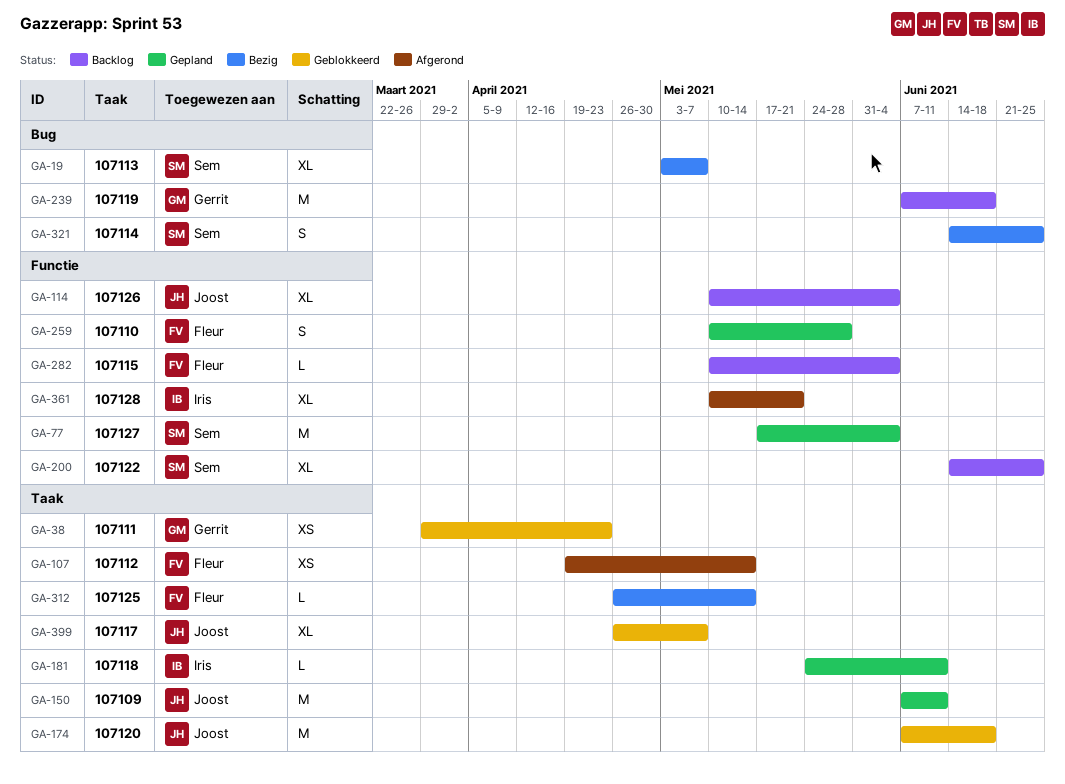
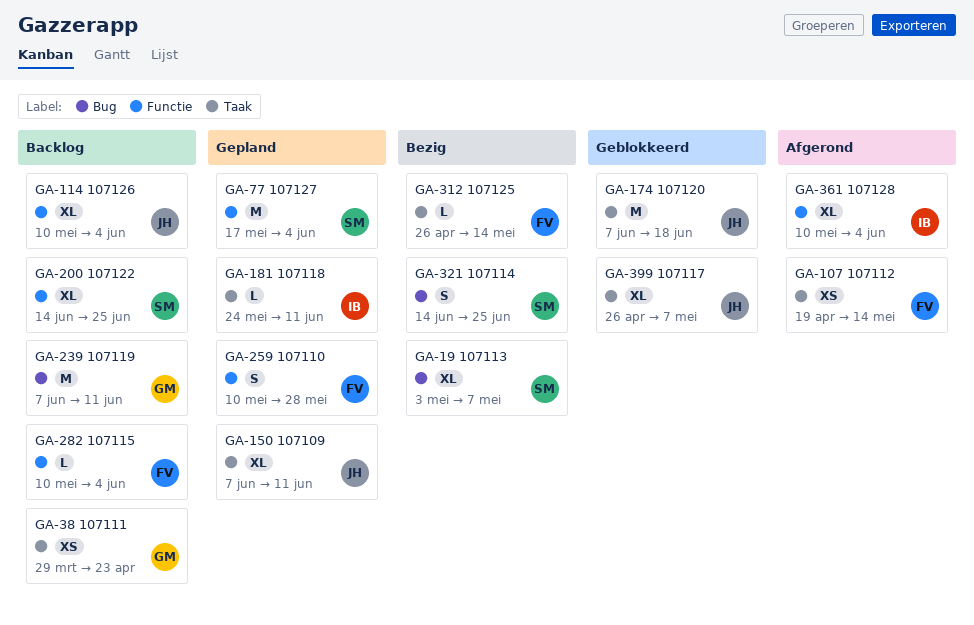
GA-38, status: Geblokkeerd -> Backlog
GA-150, estimate: M -> XL
GA-239, due: Jun 18 -> Jun 11
GA-361, due: May 21 -> Jun 4

